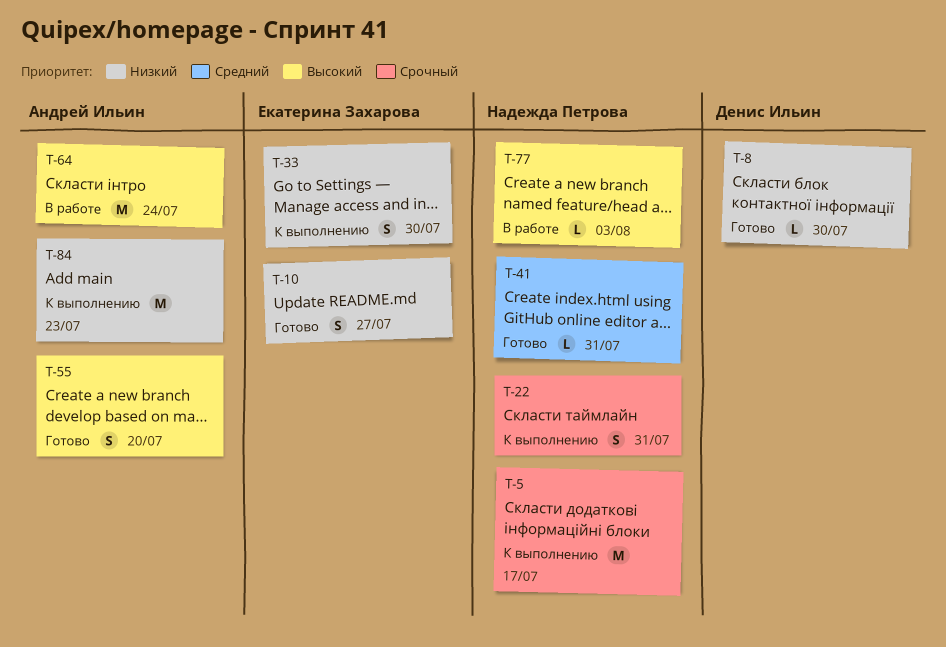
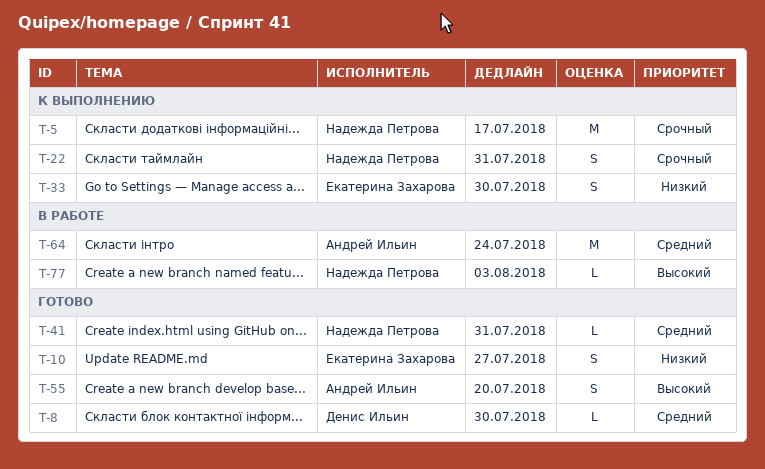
T-8, priority: Низкий -> Средний
T-64, priority: Высокий -> Средний
T-84: present -> none

